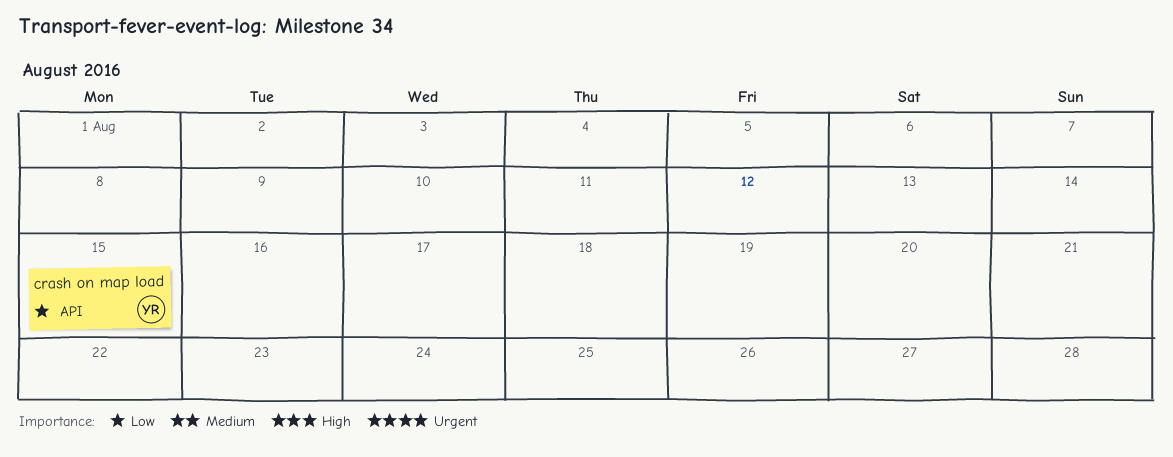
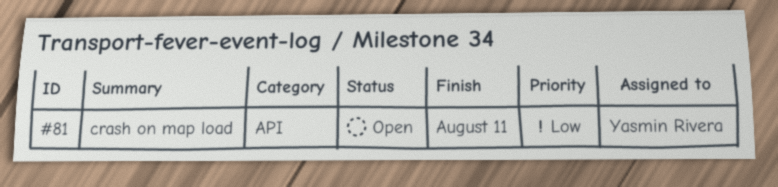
crash on map load, due: Aug 15 -> Aug 11

